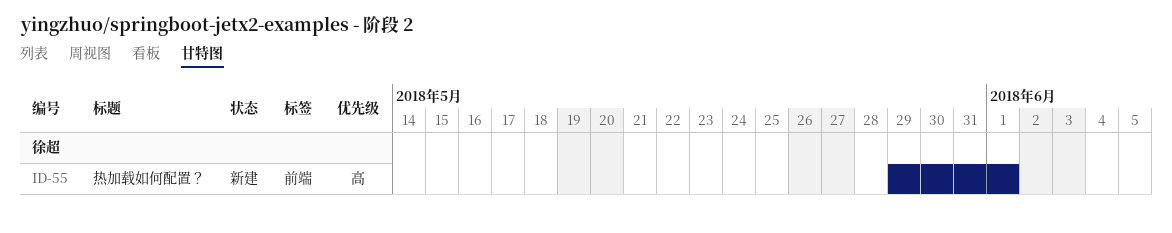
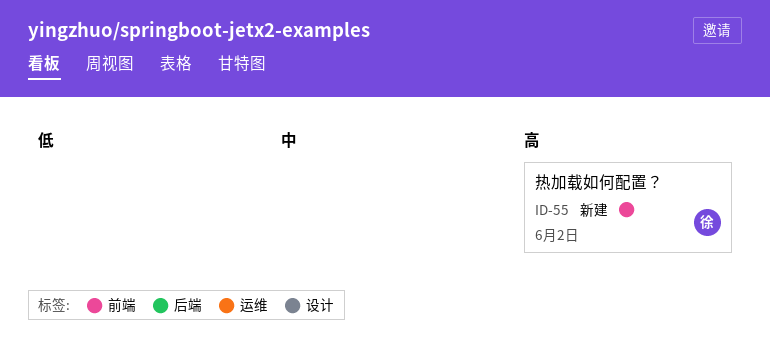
ID-55, due: Jun 1 -> Jun 2

